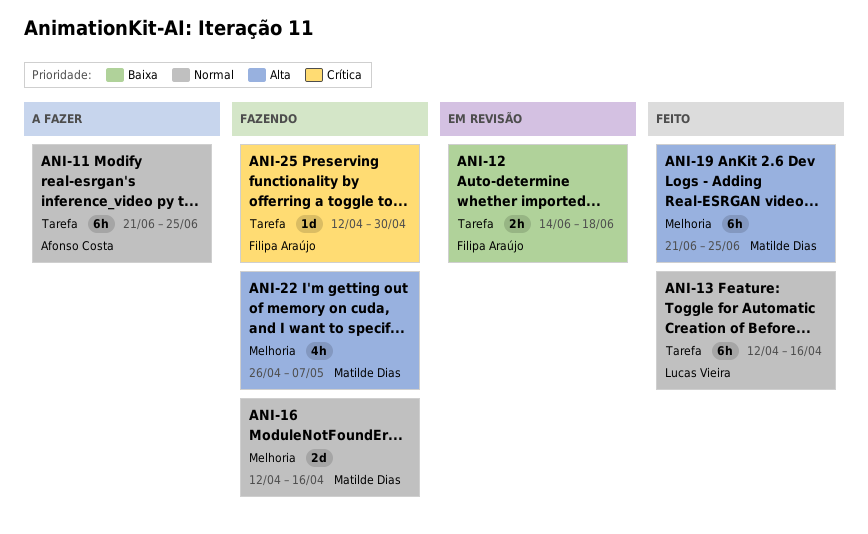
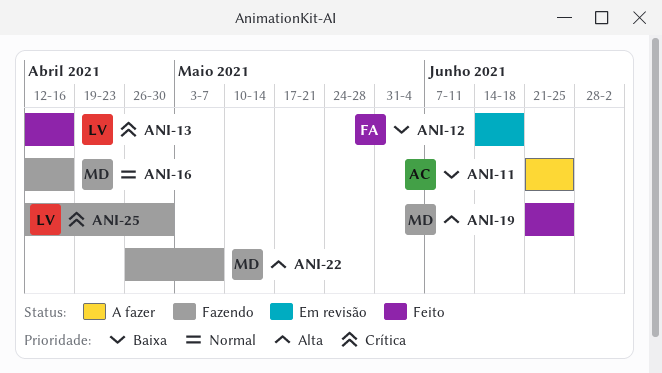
ANI-11, priority: Normal -> Baixa
ANI-13, priority: Normal -> Crítica
ANI-25, owner: Filipa Araújo -> Lucas Vieira

